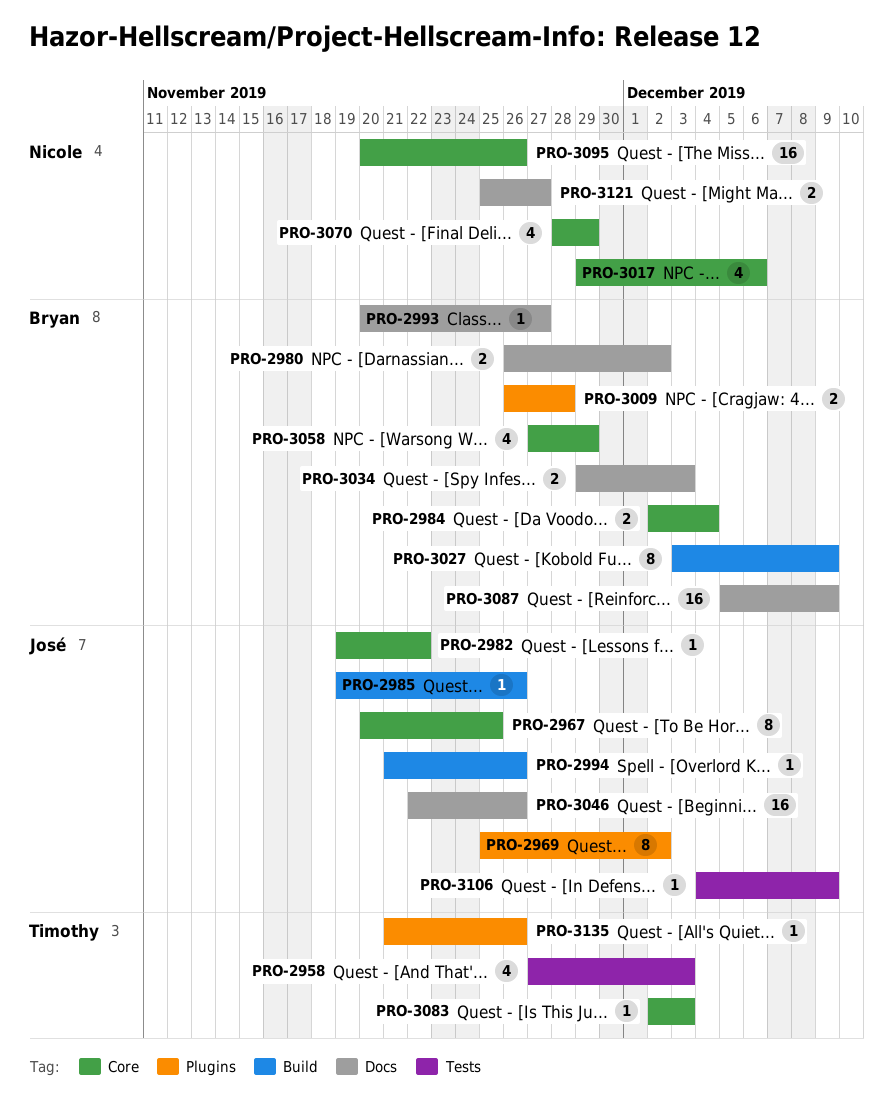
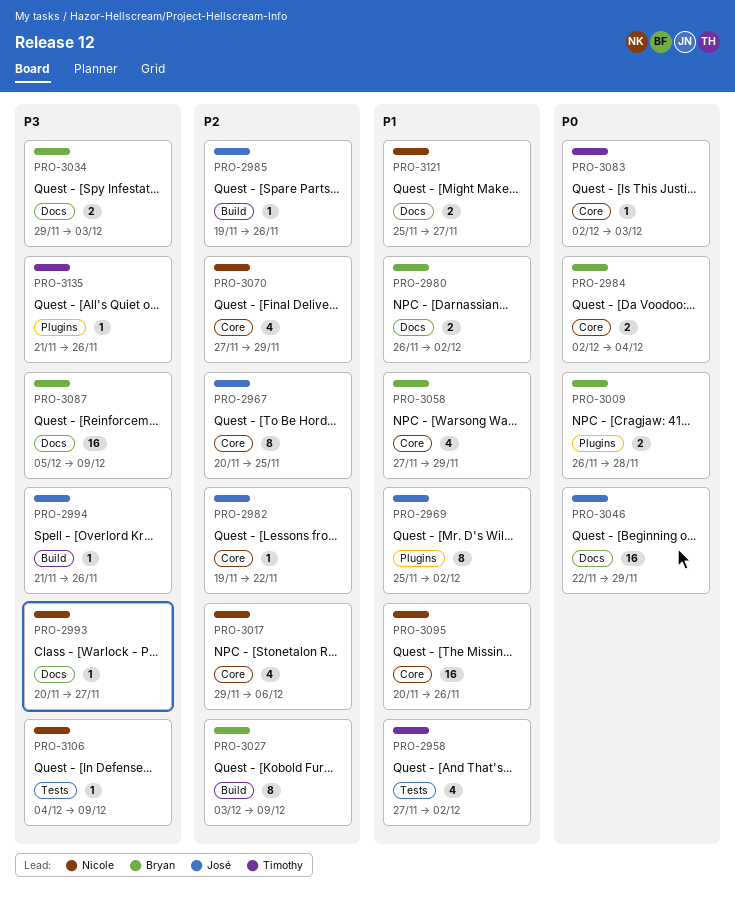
PRO-2958, due: Dec 3 -> Dec 2
PRO-2993, owner: Bryan -> Nicole
PRO-3046, due: Nov 26 -> Nov 29
PRO-3070, start: Nov 28 -> Nov 27
PRO-3106, owner: José -> Nicole

